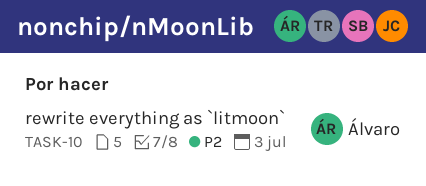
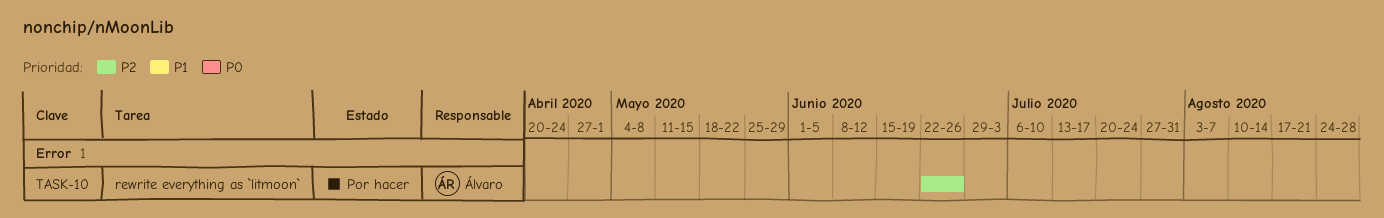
TASK-10, due: Jul 3 -> Jun 26

